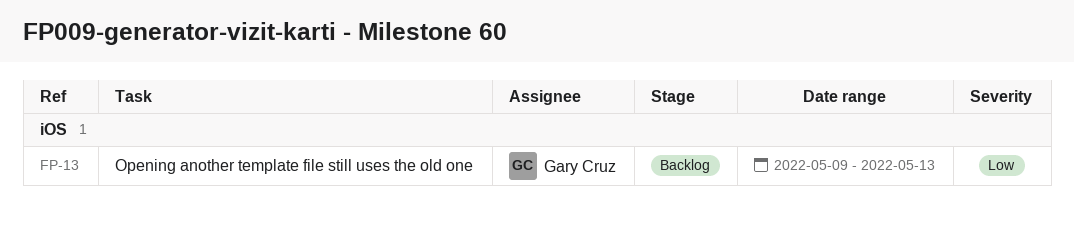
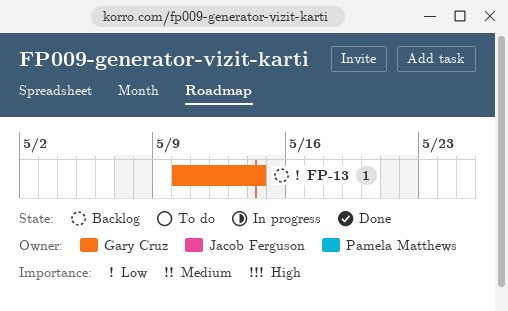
FP-13, start: May 9 -> May 10
FP-13, due: May 13 -> May 14

